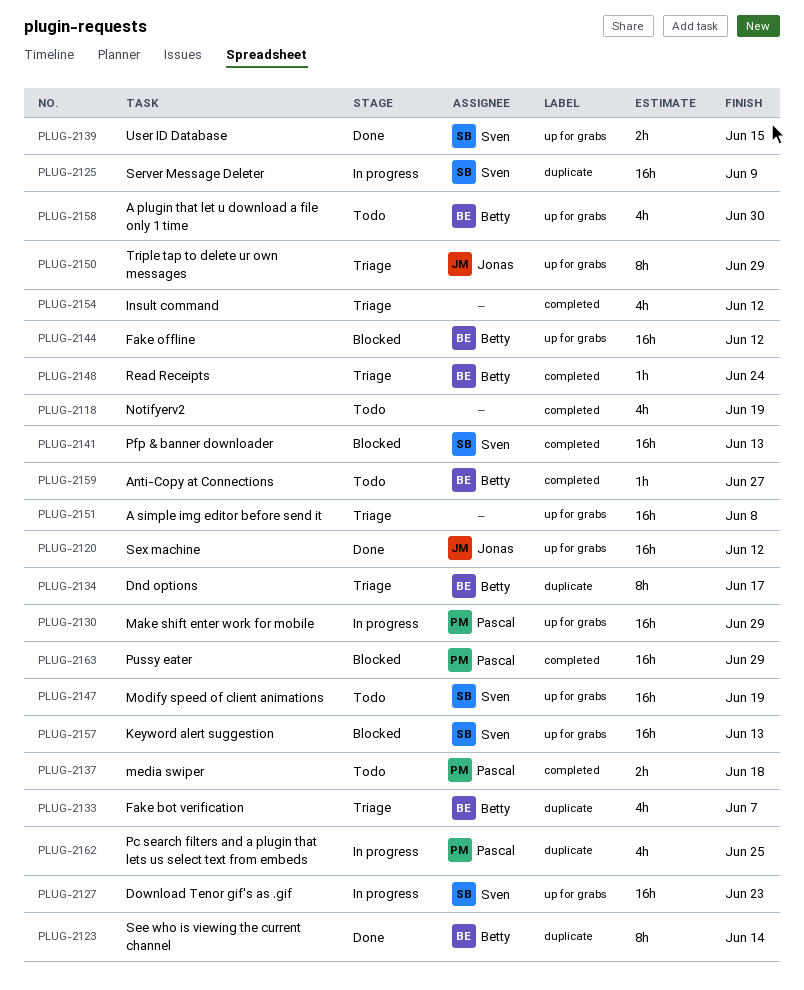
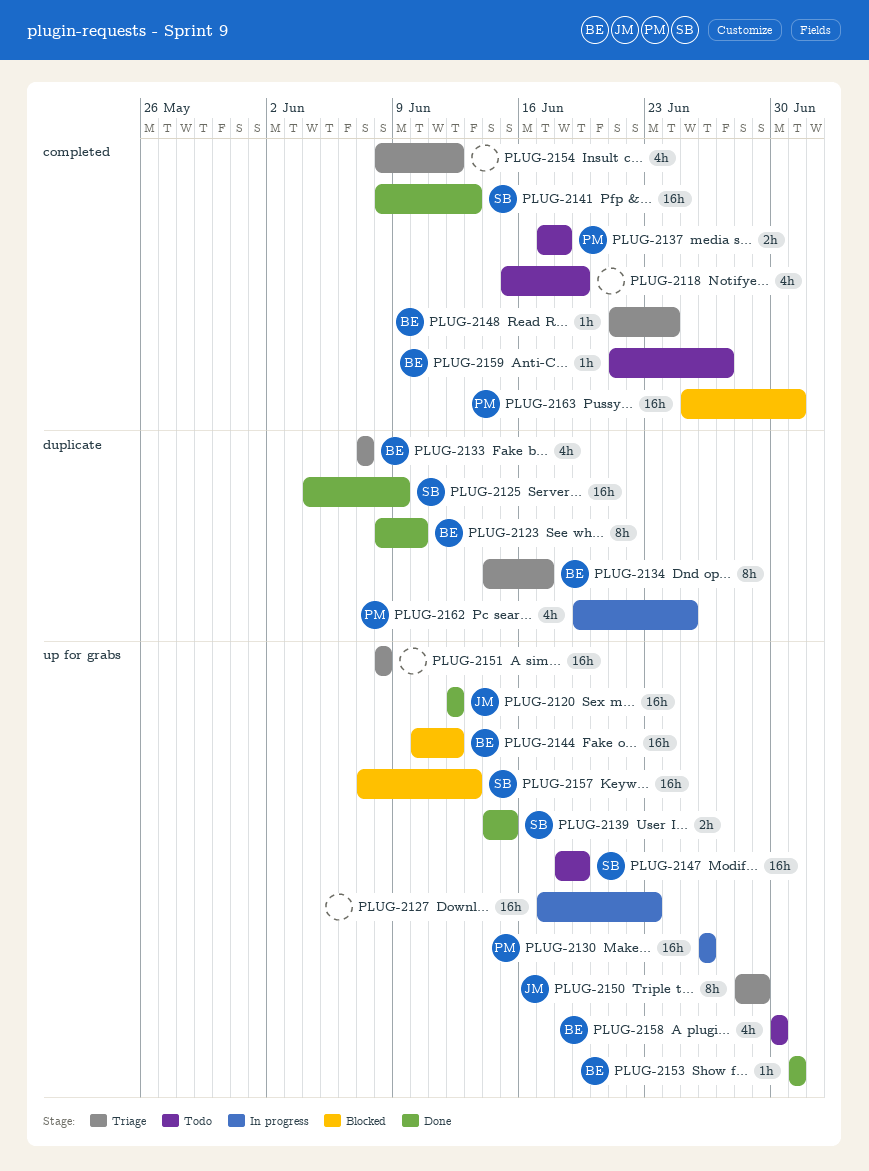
PLUG-2123, due: Jun 14 -> Jun 10
PLUG-2125, status: In progress -> Done
PLUG-2127, owner: Sven -> none
PLUG-2130, due: Jun 29 -> Jun 26
PLUG-2141, status: Blocked -> Done
PLUG-2153: none -> present
PLUG-2163, due: Jun 29 -> Jul 1

